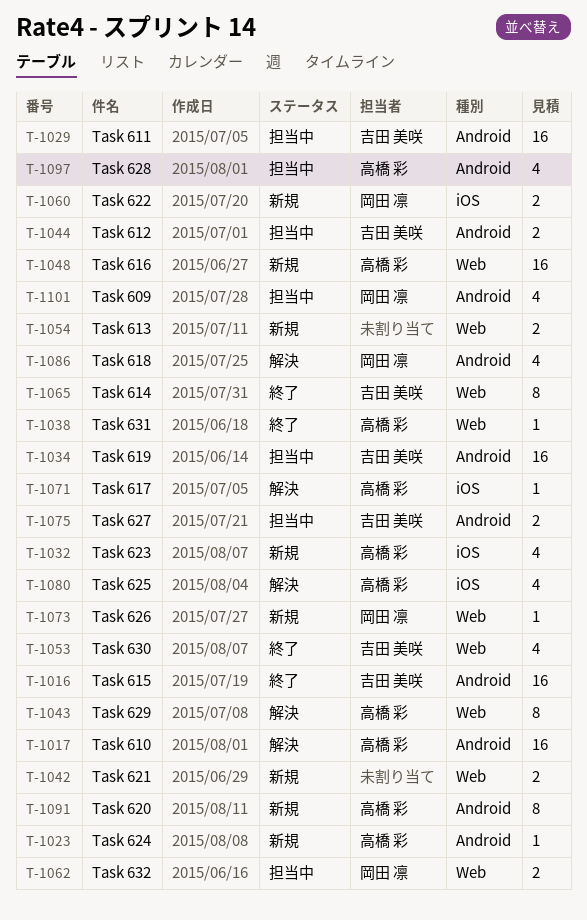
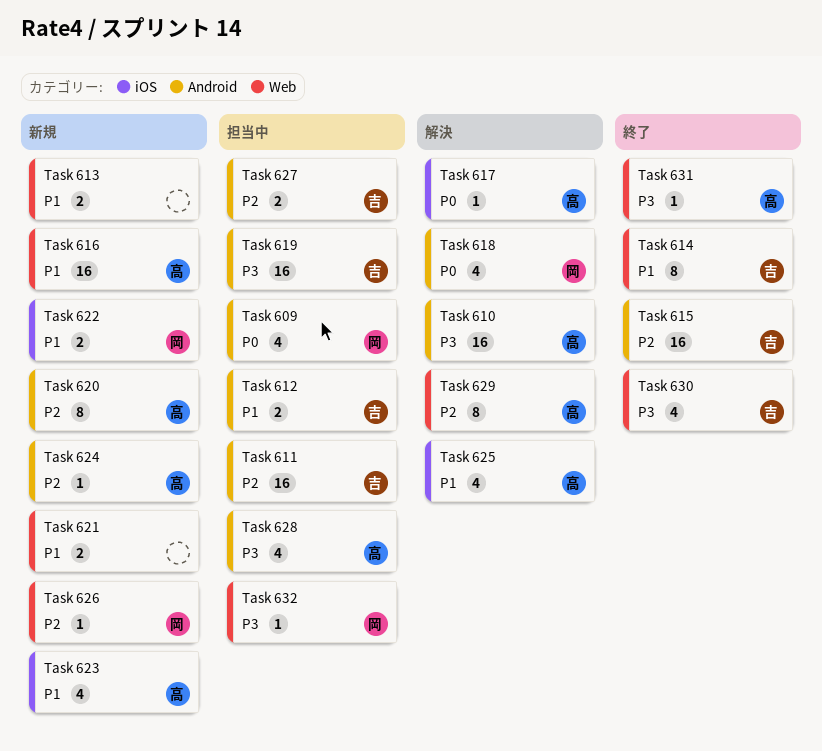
Task 632, estimate: 2 -> 1

